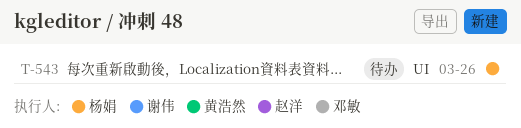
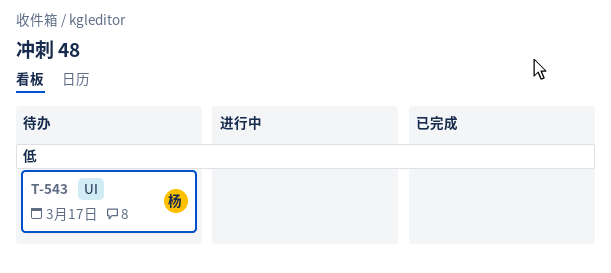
T-543, due: Mar 26 -> Mar 17

